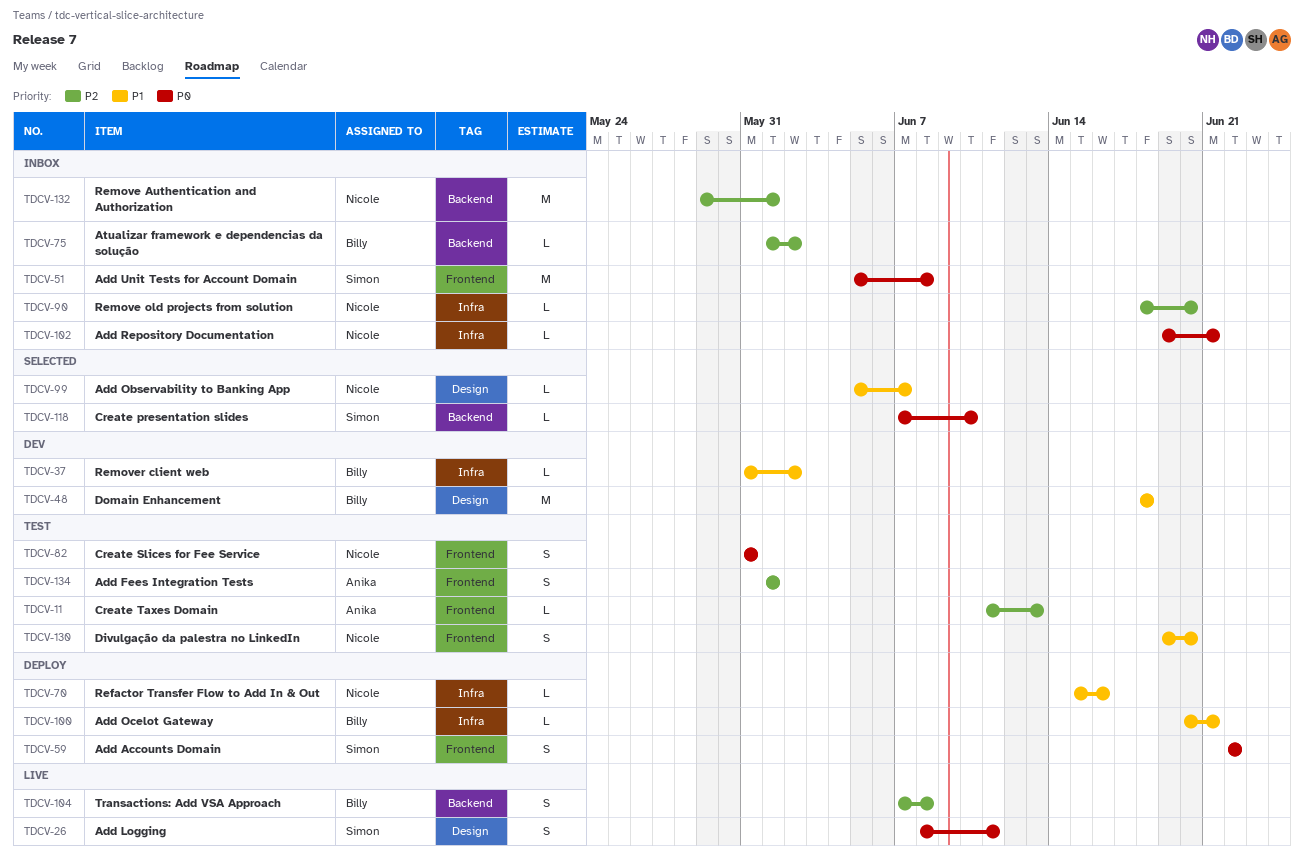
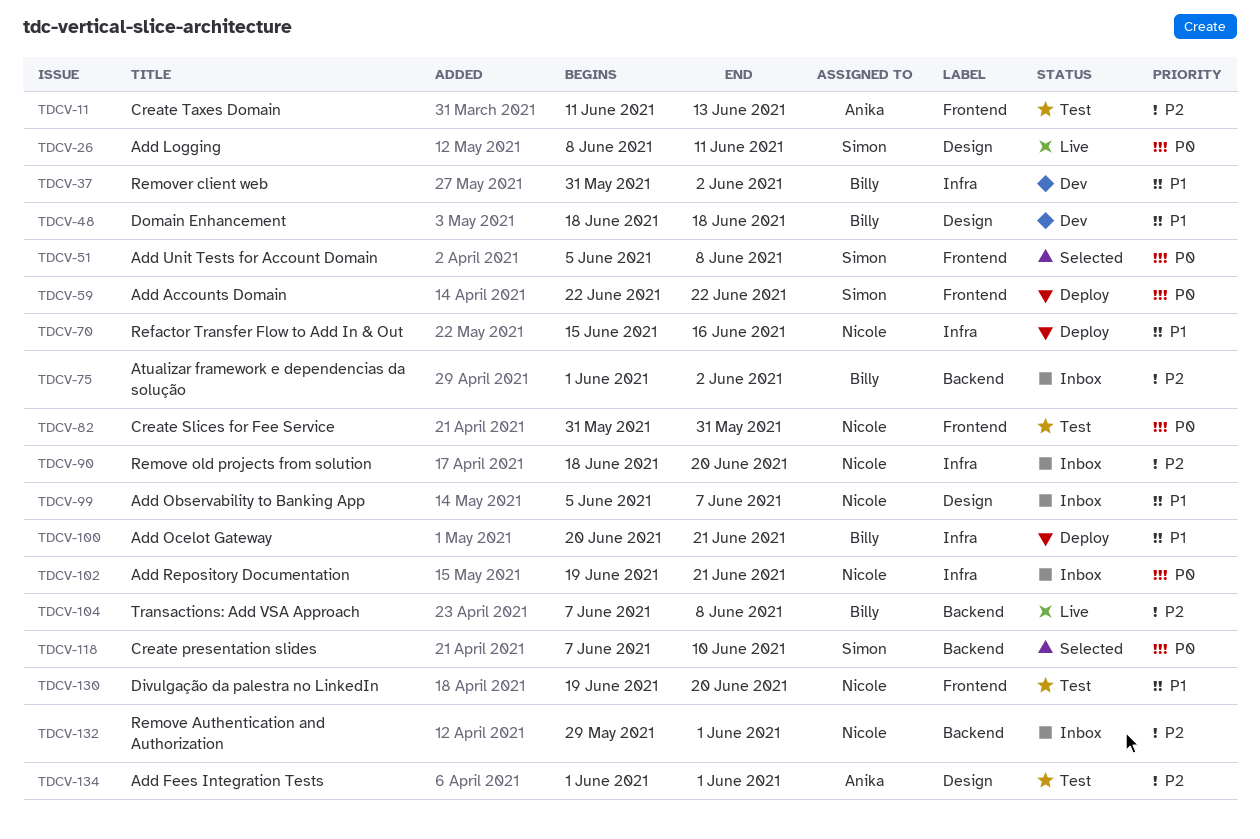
TDCV-51, status: Inbox -> Selected
TDCV-99, status: Selected -> Inbox
TDCV-134, label: Frontend -> Design

